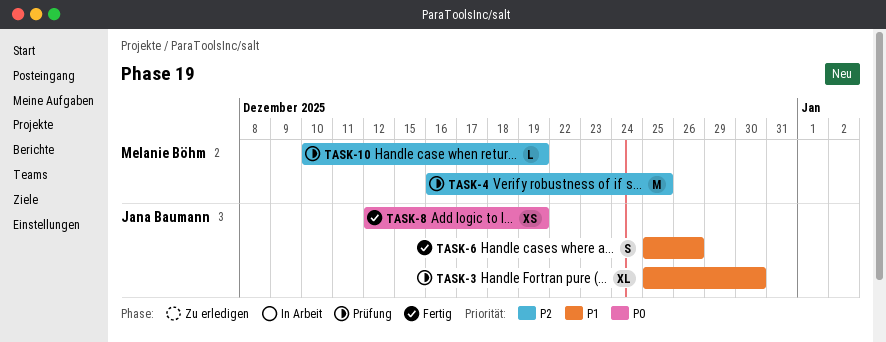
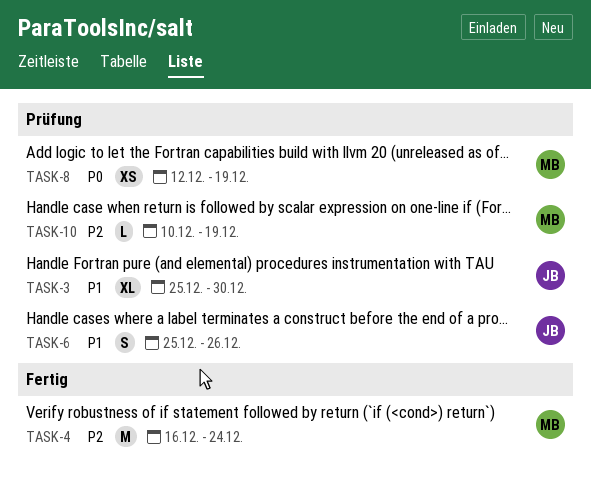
TASK-4, status: Prüfung -> Fertig
TASK-4, due: Dec 25 -> Dec 24
TASK-6, status: Fertig -> Prüfung
TASK-8, status: Fertig -> Prüfung
TASK-8, owner: Jana Baumann -> Melanie Böhm

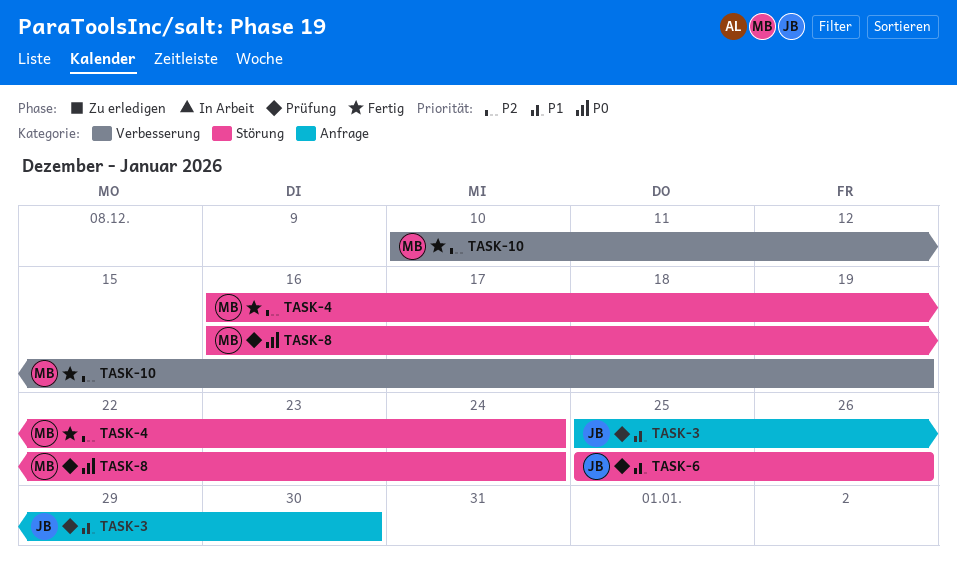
TASK-8, start: Dec 12 -> Dec 16
TASK-8, due: Dec 19 -> Dec 24
TASK-10, status: Prüfung -> Fertig

